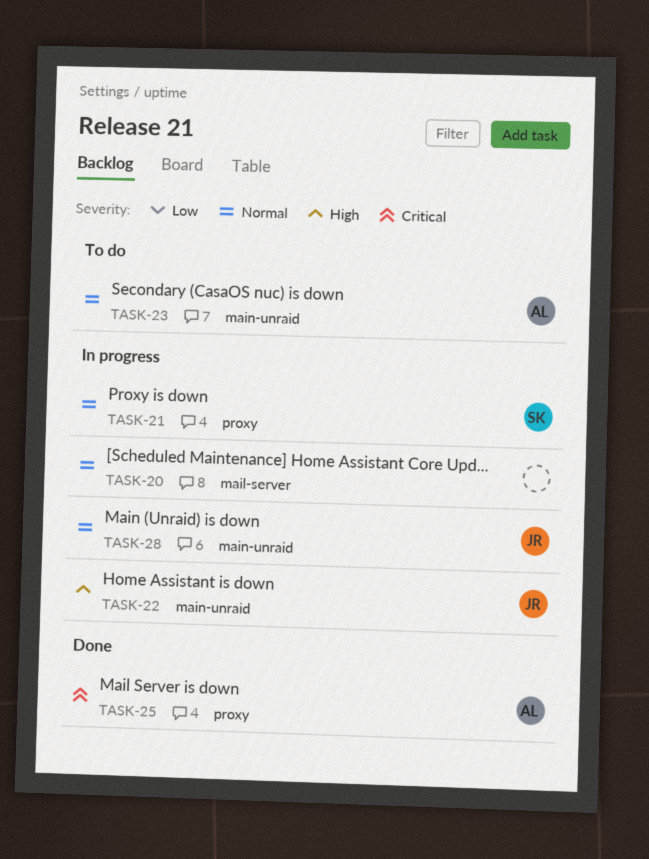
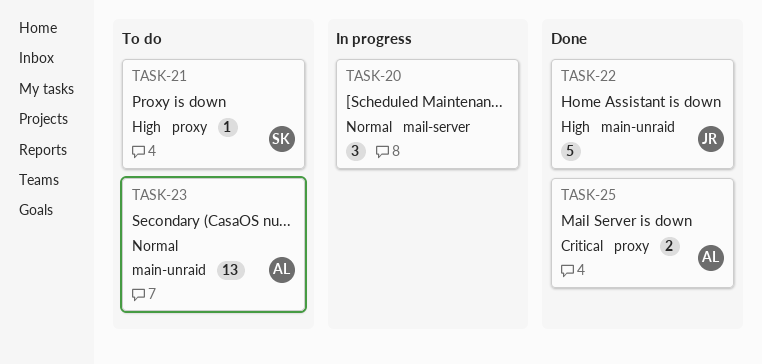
TASK-21, status: In progress -> To do
TASK-21, priority: Normal -> High
TASK-22, status: In progress -> Done
TASK-28: present -> none

